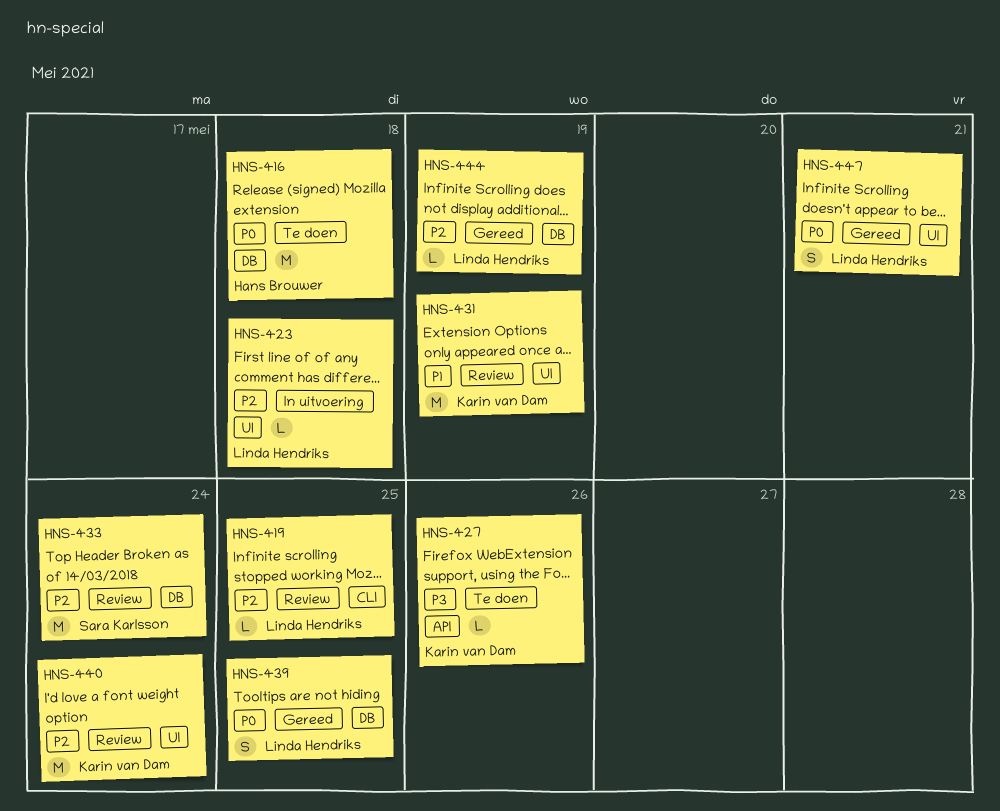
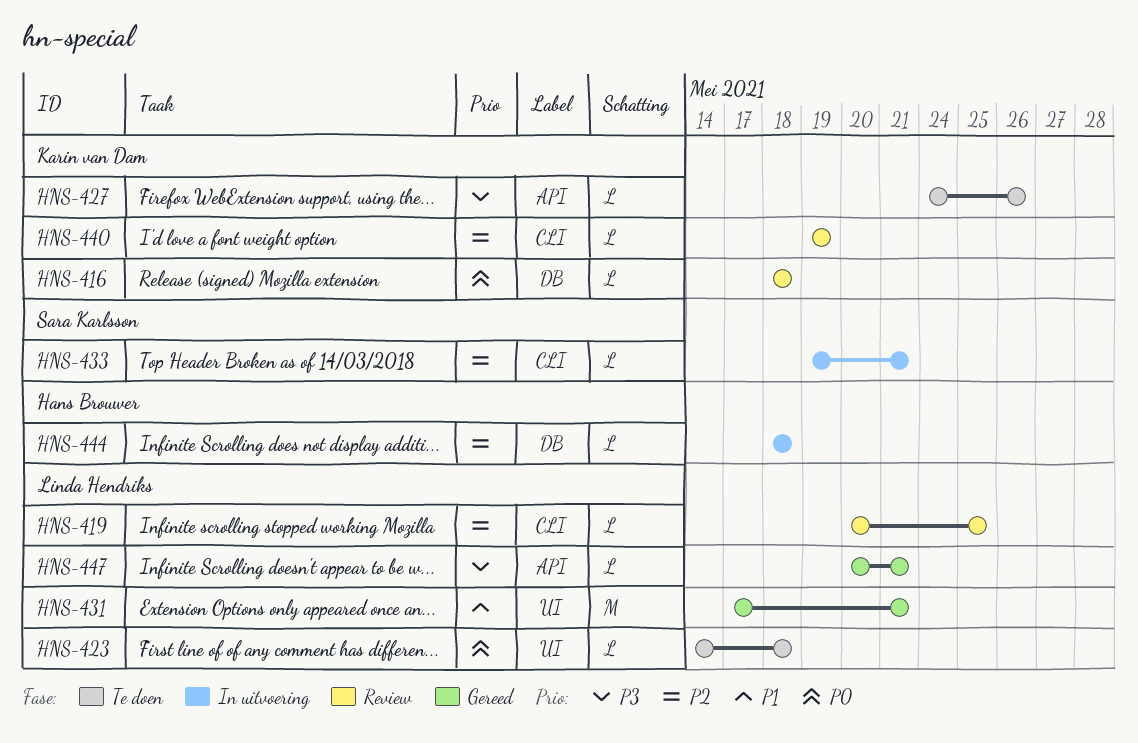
HNS-416, status: Te doen -> Review
HNS-416, owner: Hans Brouwer -> Karin van Dam
HNS-416, estimate: M -> L
HNS-423, status: In uitvoering -> Te doen
HNS-423, priority: P2 -> P0
HNS-431, status: Review -> Gereed
HNS-431, owner: Karin van Dam -> Linda Hendriks
HNS-431, due: May 19 -> May 21
HNS-433, status: Review -> In uitvoering
HNS-433, label: DB -> CLI
HNS-433, estimate: M -> L
HNS-433, due: May 24 -> May 21
HNS-439: present -> none
HNS-440, label: UI -> CLI
HNS-440, estimate: M -> L
HNS-440, due: May 24 -> May 19
HNS-444, status: Gereed -> In uitvoering
HNS-444, owner: Linda Hendriks -> Hans Brouwer
HNS-444, due: May 19 -> May 18
HNS-447, priority: P0 -> P3
HNS-447, label: UI -> API
HNS-447, estimate: S -> L

